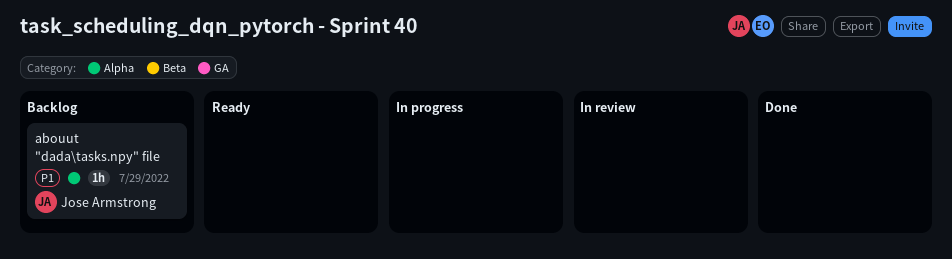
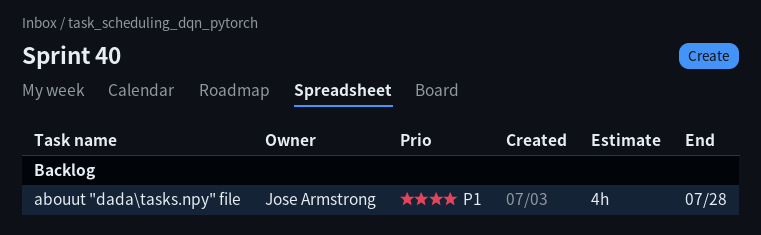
abouut "dada\tasks.npy" file, estimate: 1h -> 4h
abouut "dada\tasks.npy" file, due: Jul 29 -> Jul 28

